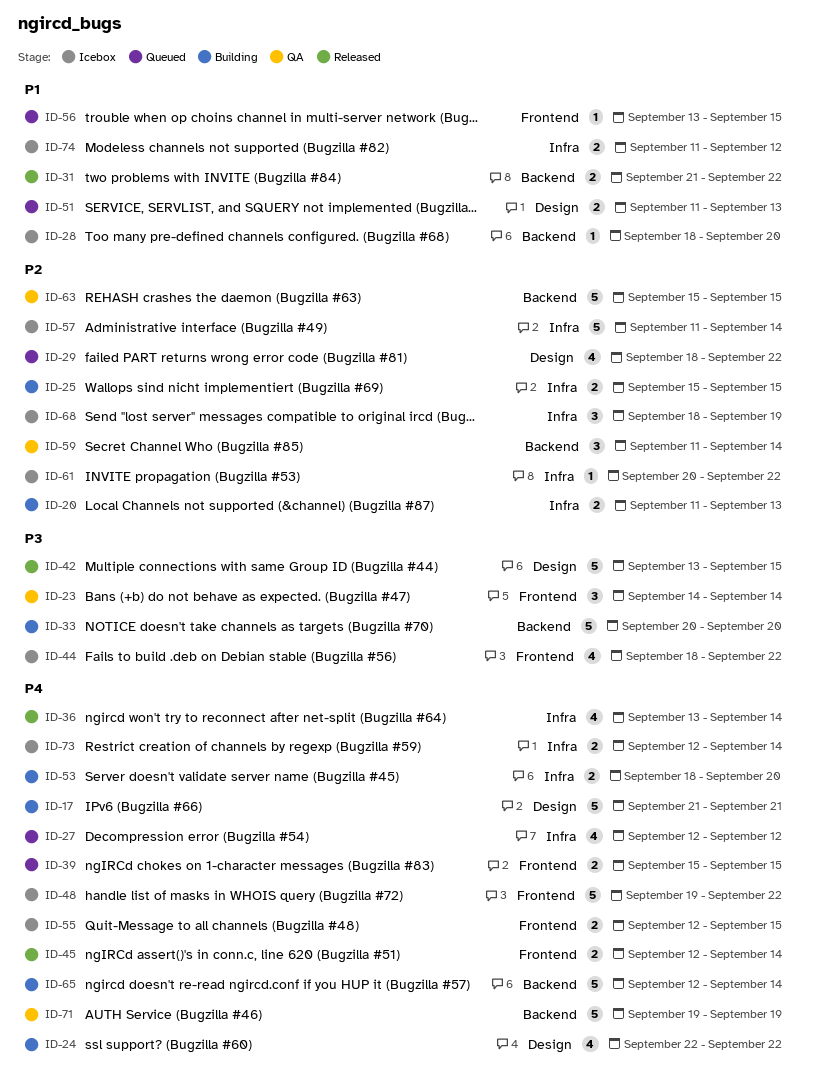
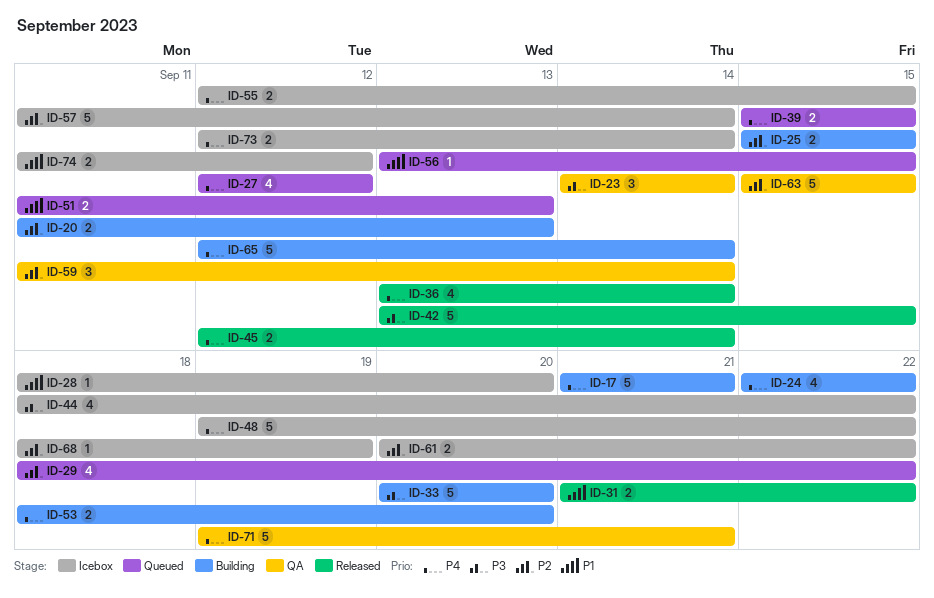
ID-61, estimate: 1 -> 2
ID-68, estimate: 3 -> 1
ID-71, due: Sep 19 -> Sep 21

